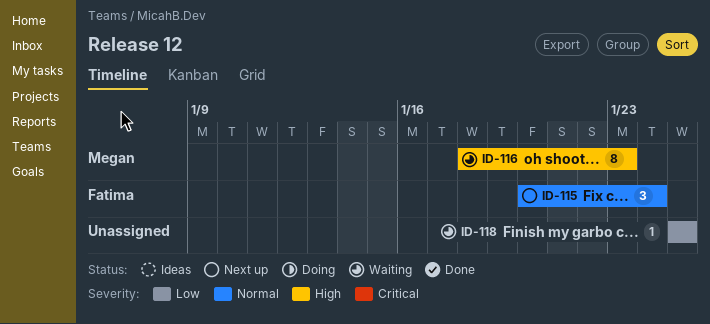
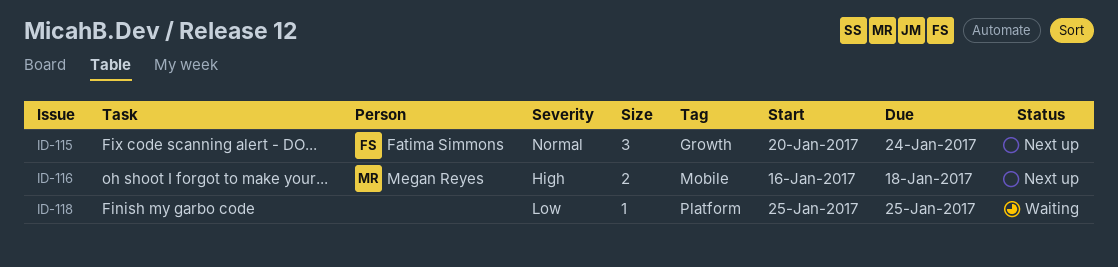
ID-116, status: Waiting -> Next up
ID-116, estimate: 8 -> 2
ID-116, start: Jan 18 -> Jan 16
ID-116, due: Jan 23 -> Jan 18

